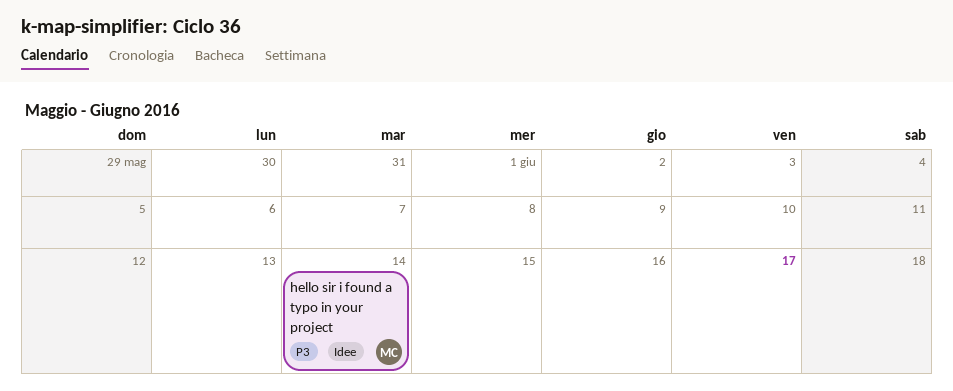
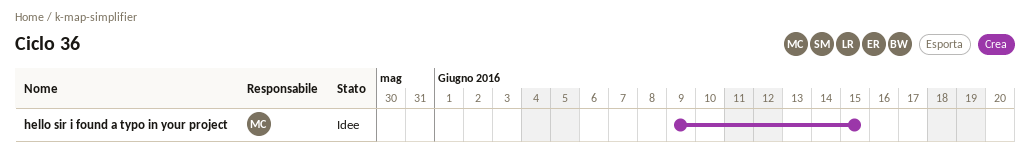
hello sir i found a typo in your project, due: Jun 14 -> Jun 15

